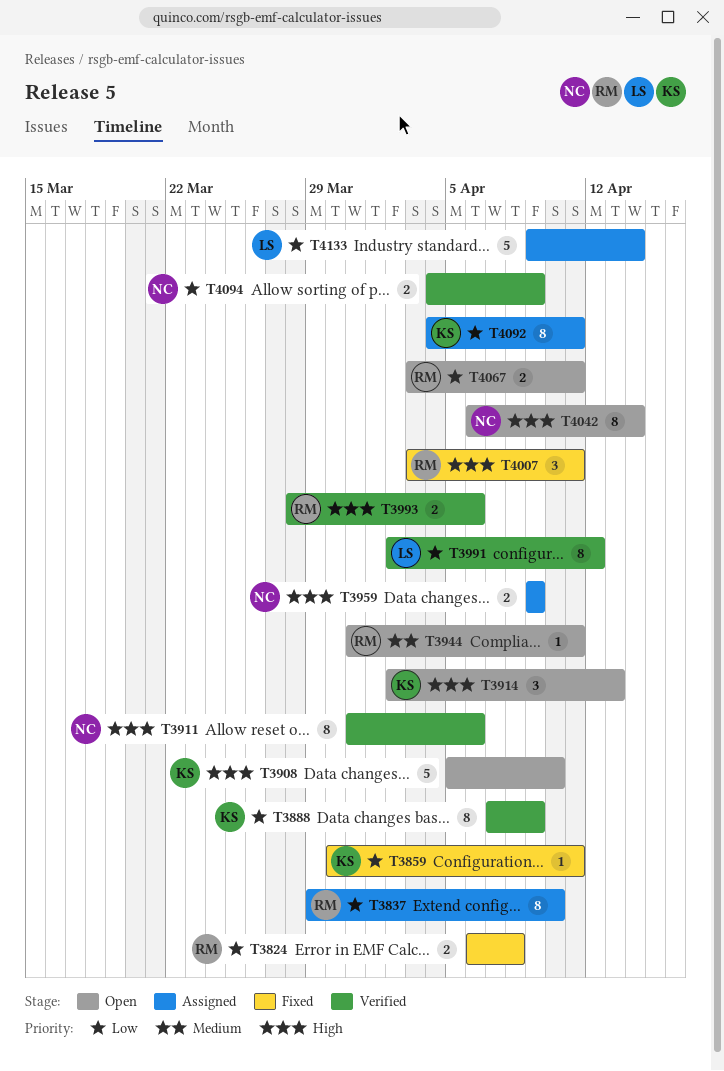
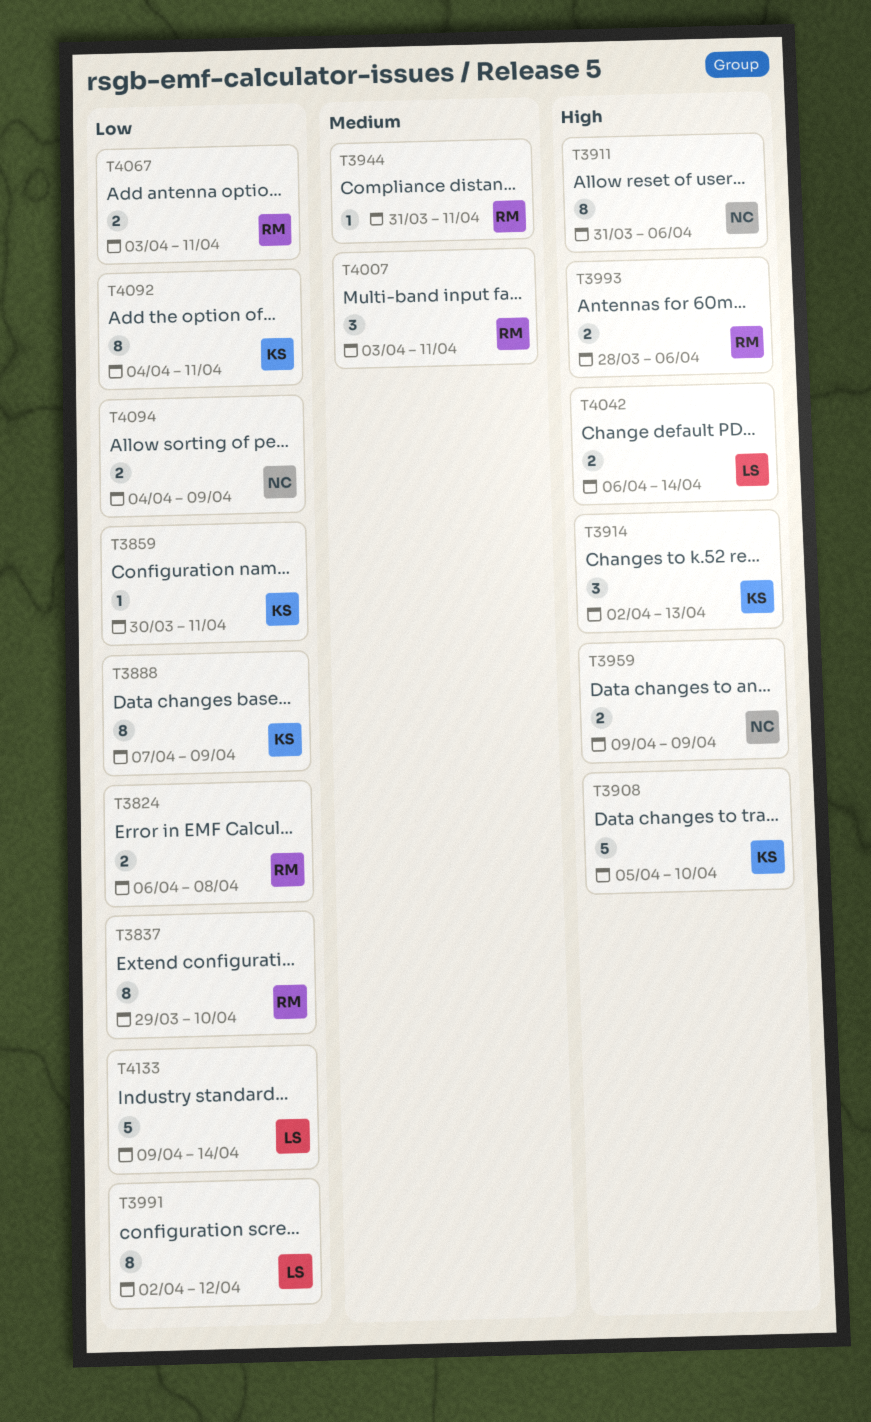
T4007, priority: High -> Medium
T4042, owner: NC -> LS
T4042, estimate: 8 -> 2

